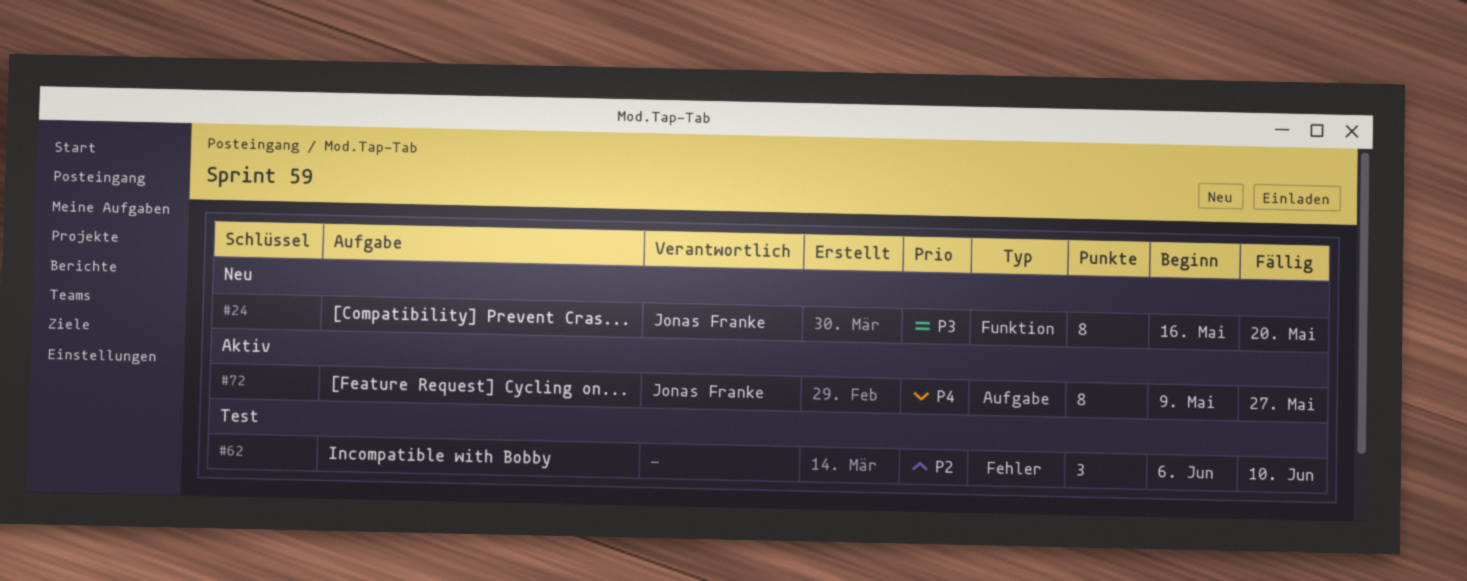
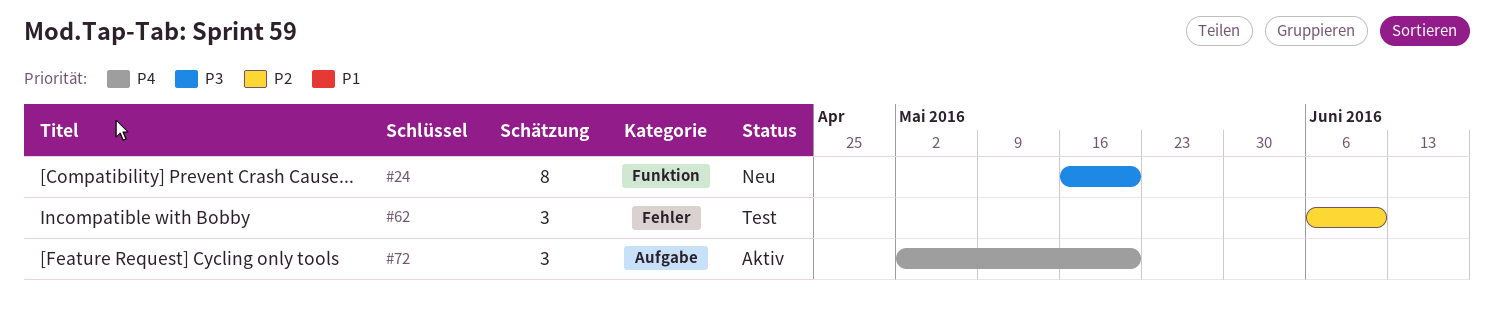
#72, estimate: 8 -> 3
#72, start: May 9 -> May 2
#72, due: May 27 -> May 20

